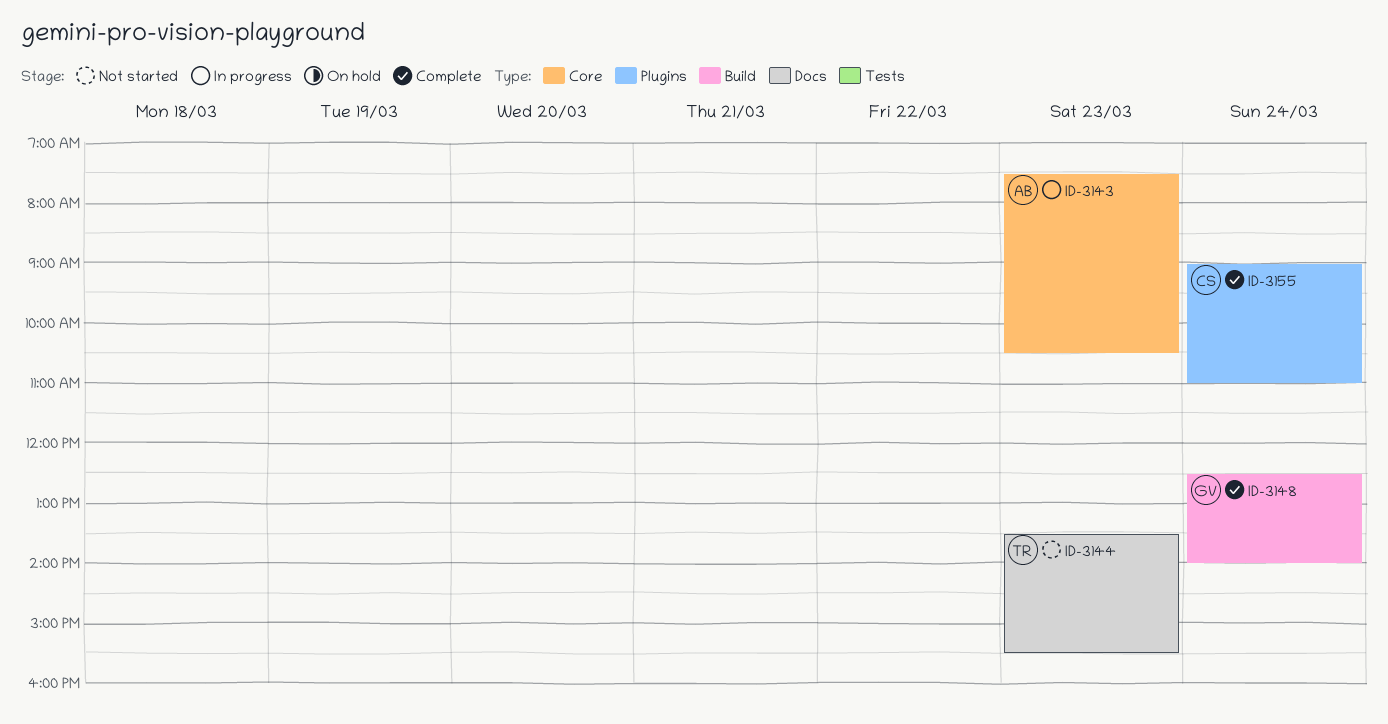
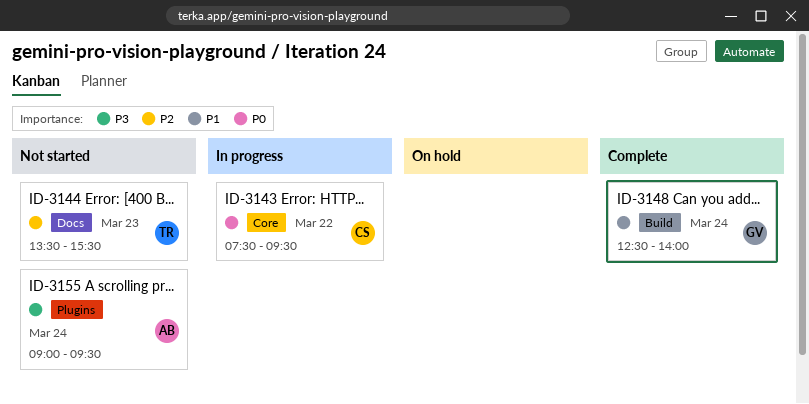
ID-3143, owner: AB -> CS
ID-3143, day: Mar 23 -> Mar 22
ID-3143, ends: 10:30 -> 09:30
ID-3155, status: Complete -> Not started
ID-3155, owner: CS -> AB
ID-3155, ends: 11:00 -> 09:30

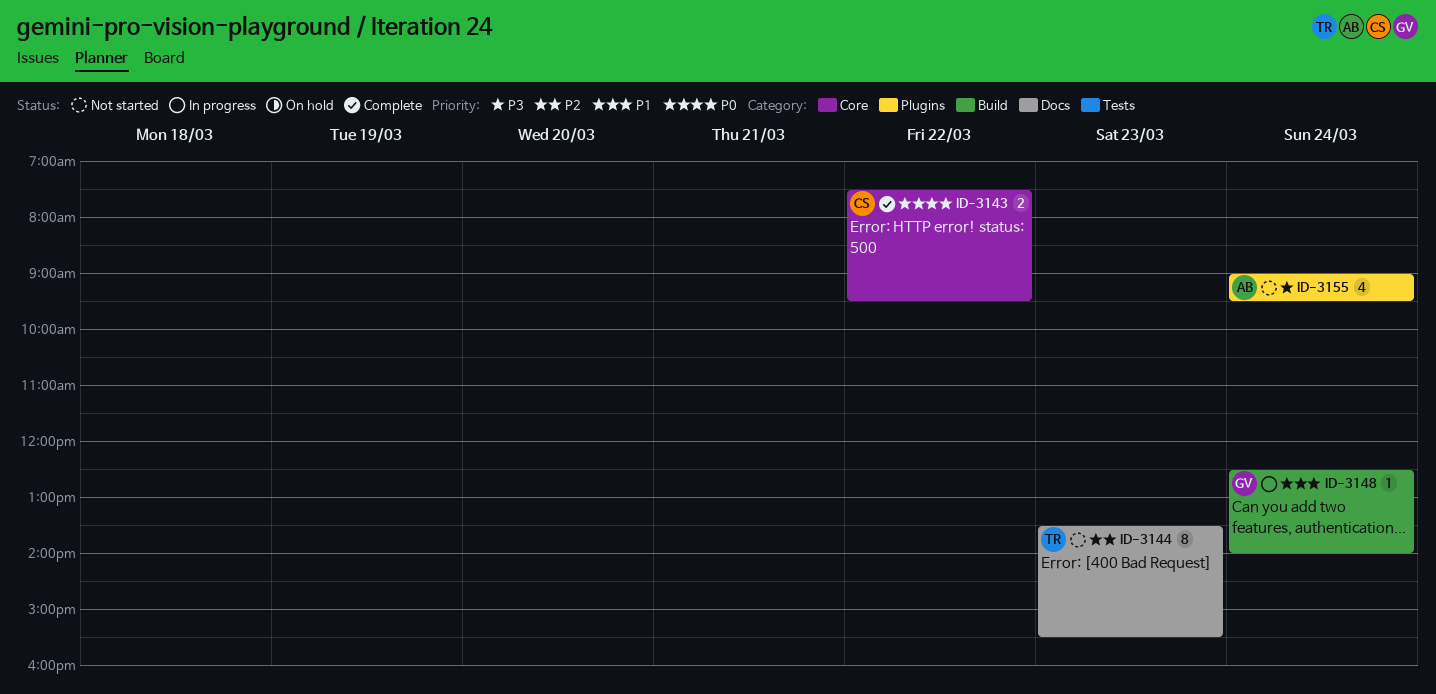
ID-3143, status: In progress -> Complete
ID-3148, status: Complete -> In progress

